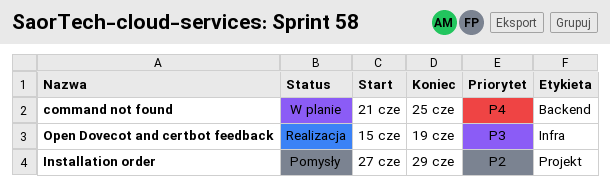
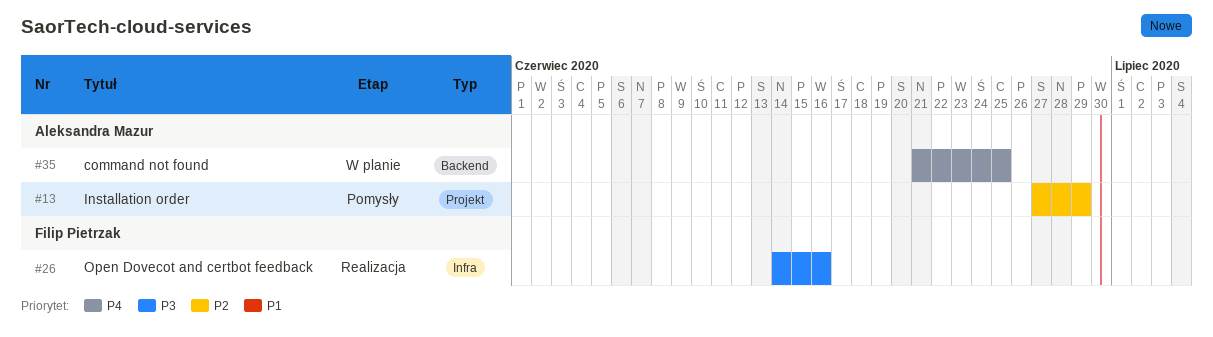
Open Dovecot and certbot feedback, start: Jun 15 -> Jun 14
Open Dovecot and certbot feedback, due: Jun 19 -> Jun 16

